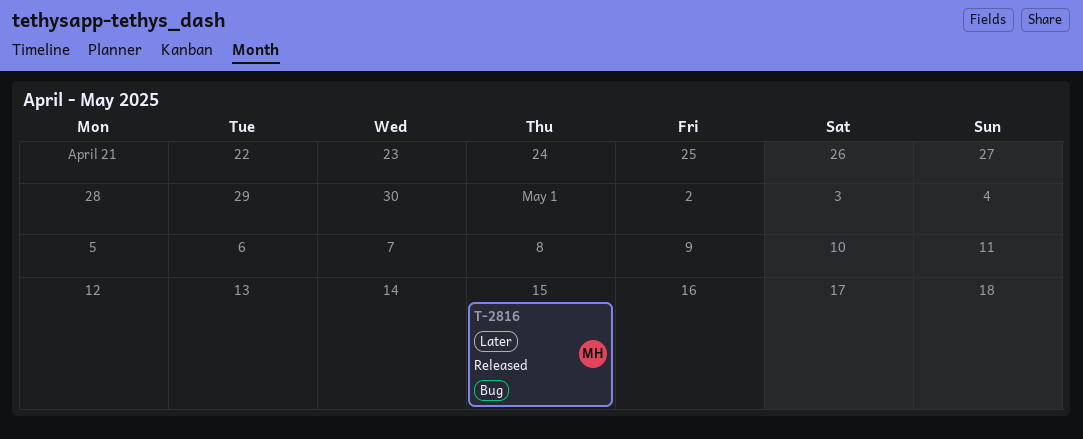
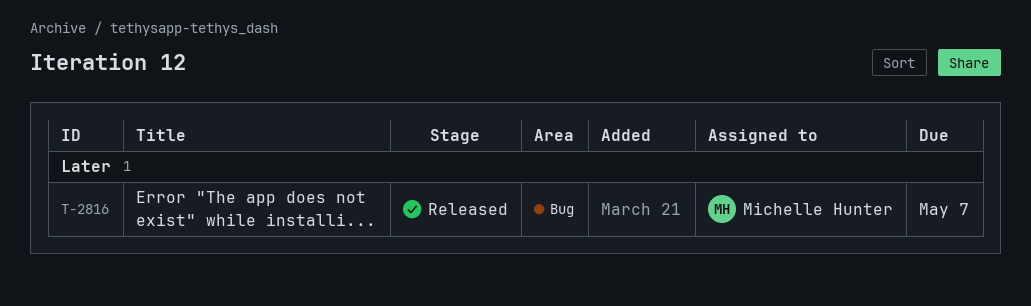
T-2816, due: May 15 -> May 7

